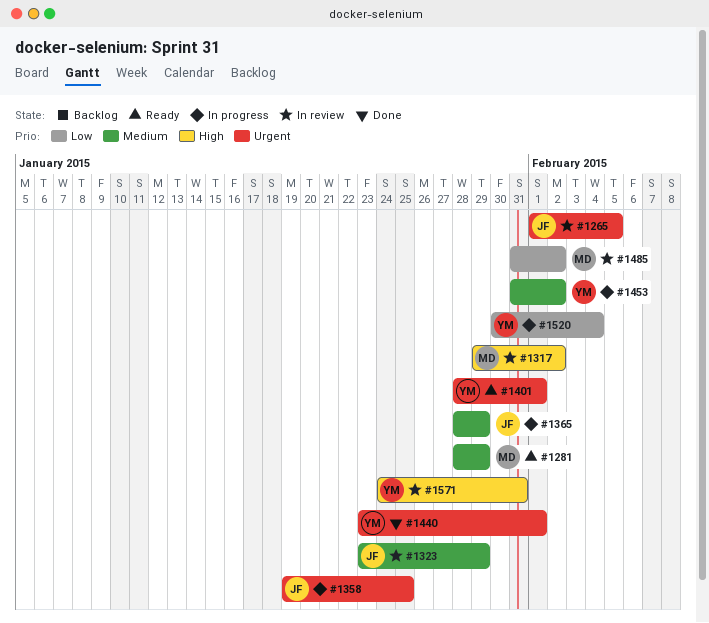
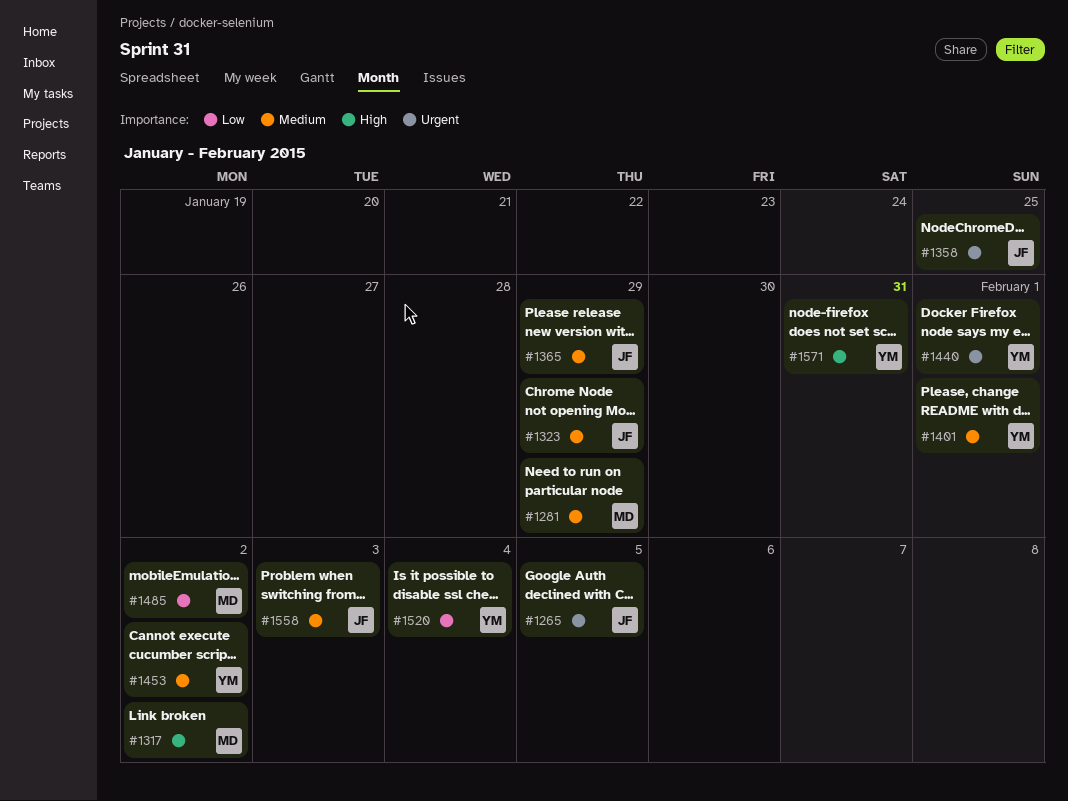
#1401, priority: Urgent -> Medium
#1558: none -> present

